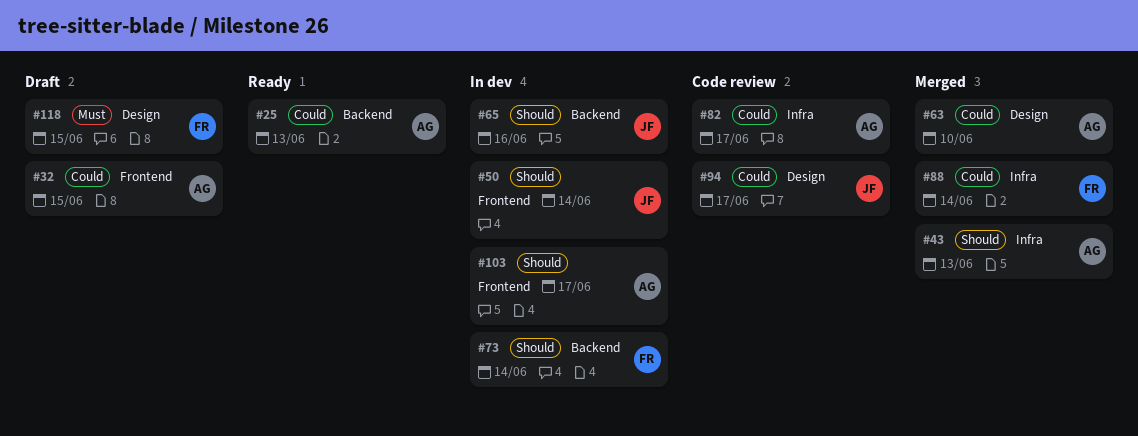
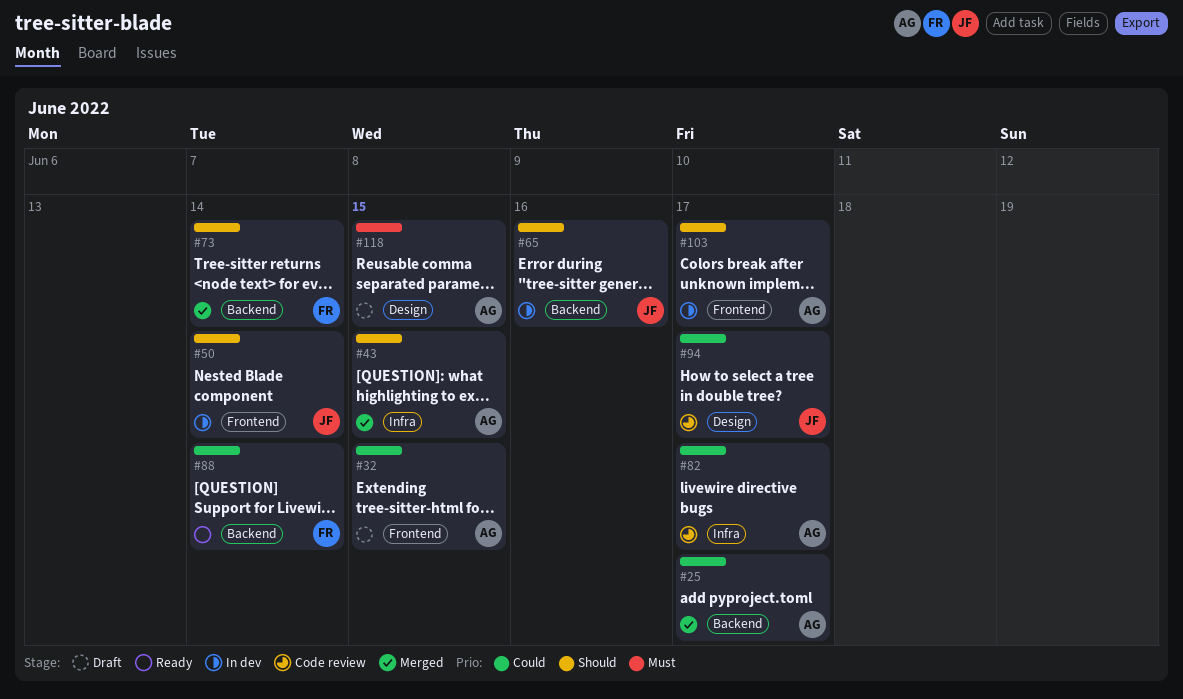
#25, status: Ready -> Merged
#25, due: Jun 13 -> Jun 17
#43, due: Jun 13 -> Jun 15
#63: present -> none
#73, status: In dev -> Merged
#88, status: Merged -> Ready
#88, label: Infra -> Backend
#118, owner: FR -> AG

